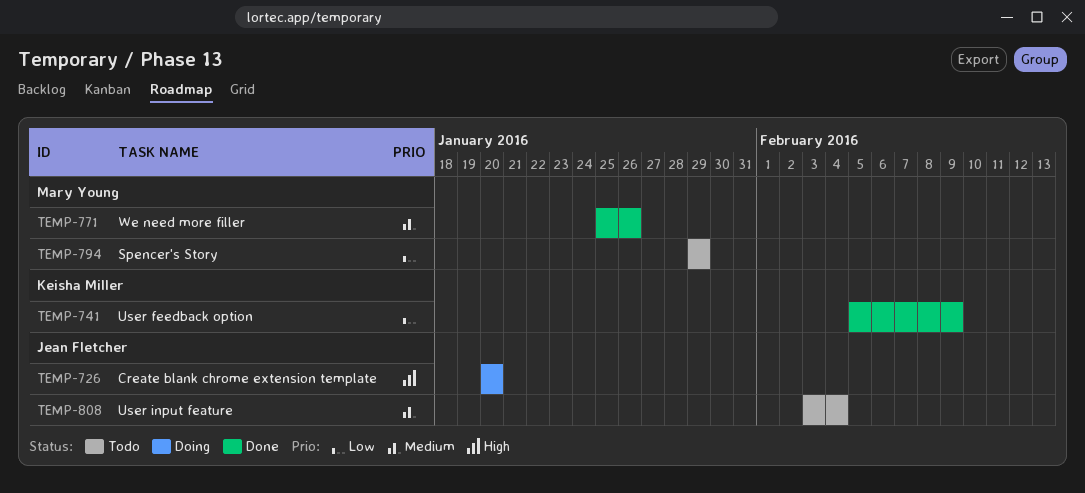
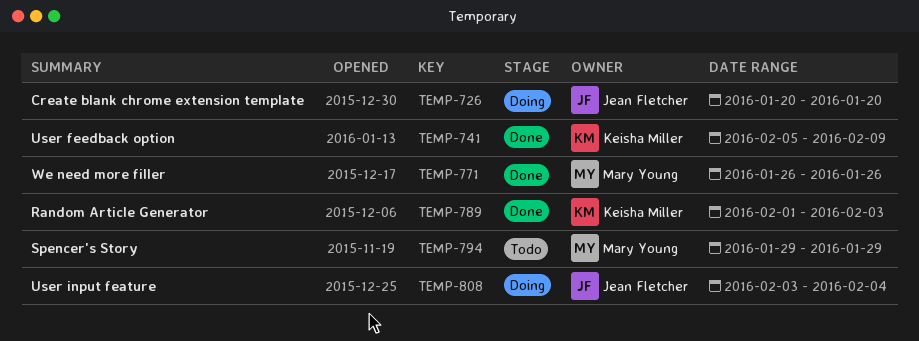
TEMP-771, start: Jan 25 -> Jan 26
TEMP-789: none -> present
TEMP-808, status: Todo -> Doing

